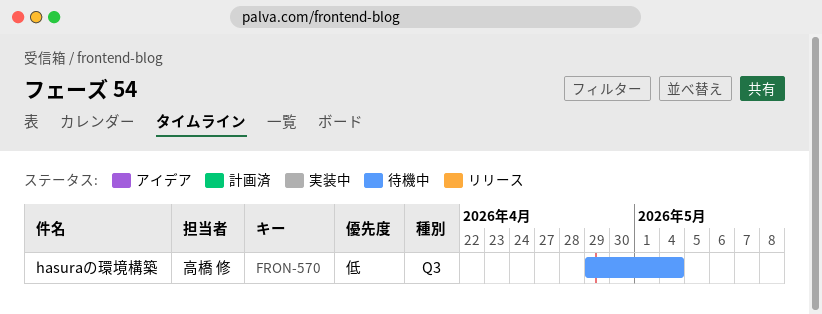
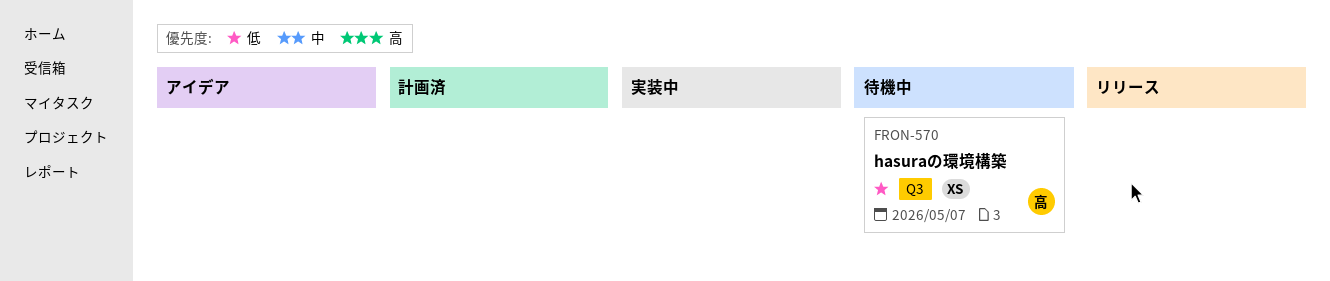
FRON-570, due: May 4 -> May 7

